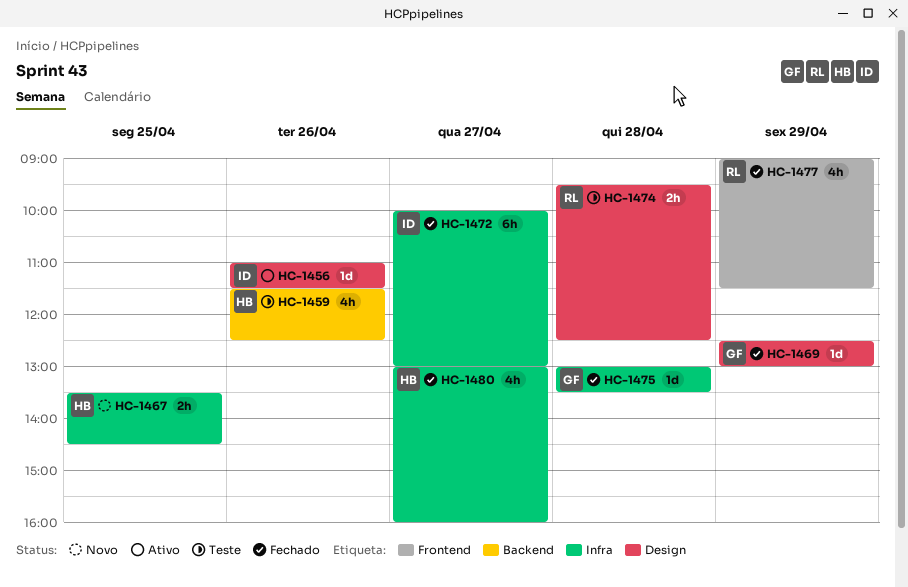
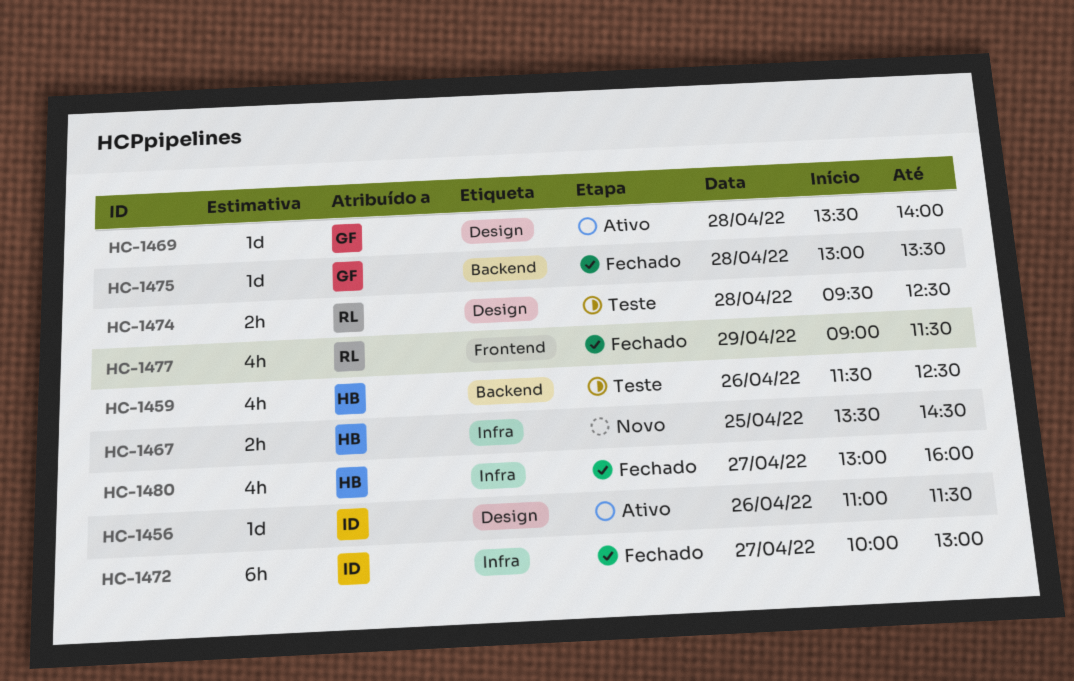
HC-1469, status: Fechado -> Ativo
HC-1469, day: Apr 29 -> Apr 28
HC-1469, begins: 12:30 -> 13:30
HC-1469, ends: 13:00 -> 14:00
HC-1475, label: Infra -> Backend

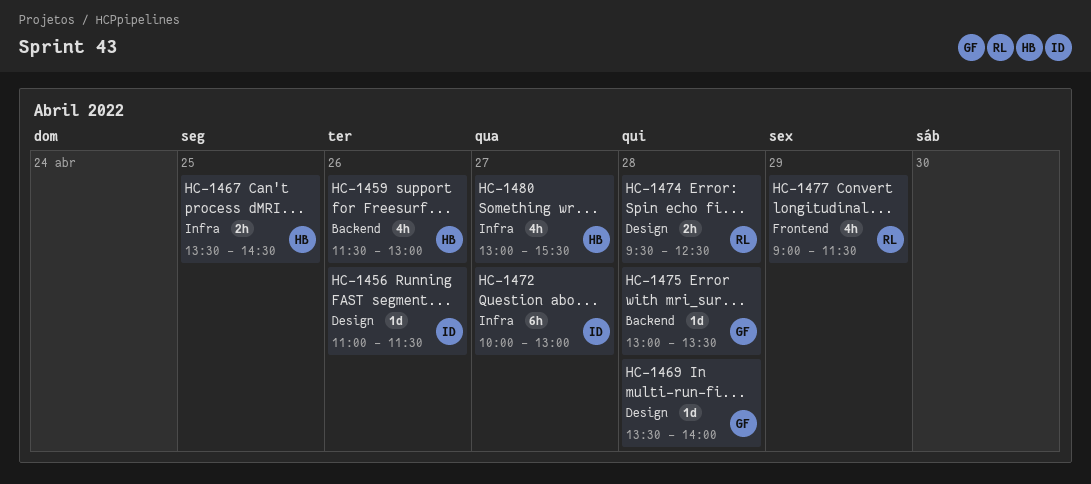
HC-1459, ends: 12:30 -> 13:00
HC-1480, ends: 16:00 -> 15:30

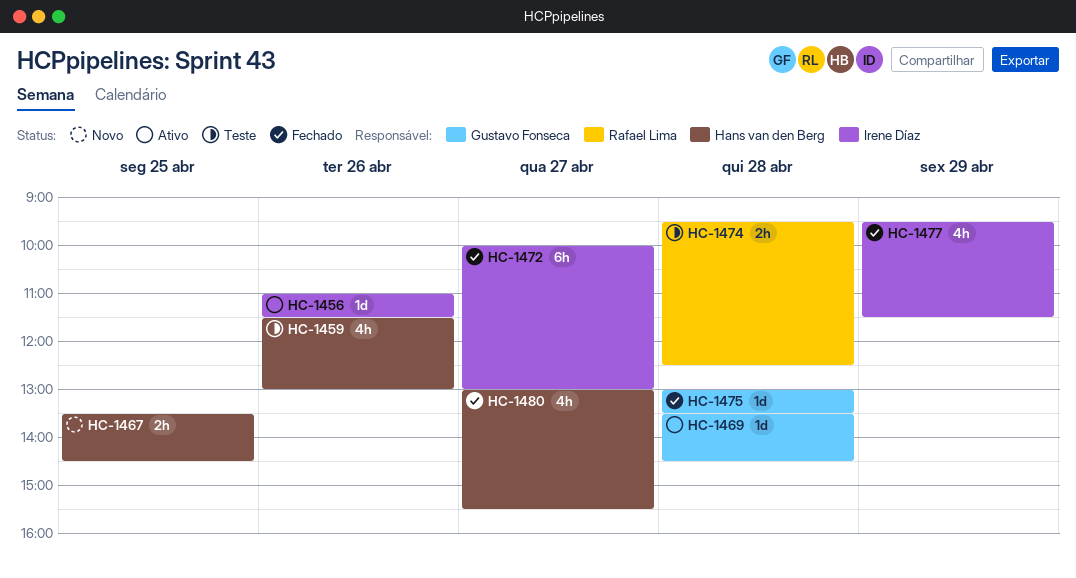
HC-1469, ends: 14:00 -> 14:30
HC-1477, owner: Rafael Lima -> Irene Díaz
HC-1477, begins: 09:00 -> 09:30

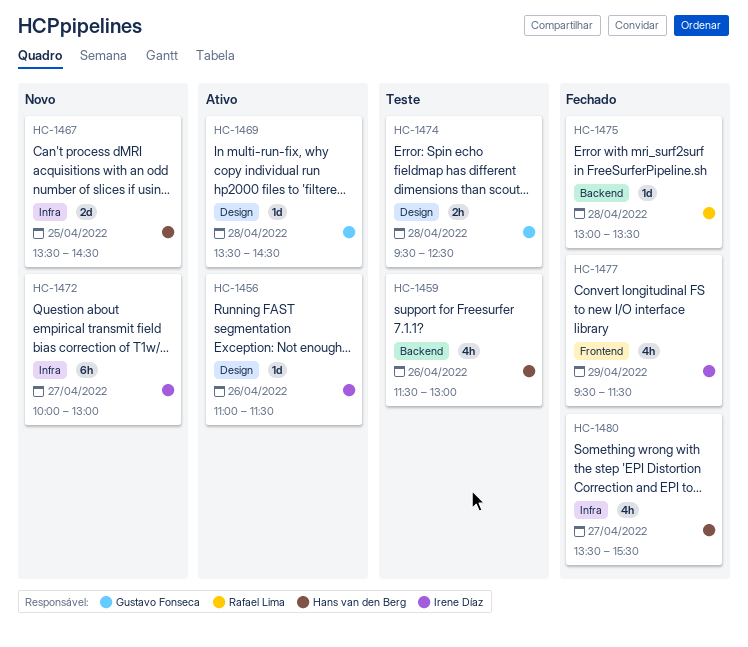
HC-1467, estimate: 2h -> 2d
HC-1472, status: Fechado -> Novo
HC-1474, owner: Rafael Lima -> Gustavo Fonseca
HC-1475, owner: Gustavo Fonseca -> Rafael Lima
HC-1480, begins: 13:00 -> 13:30

